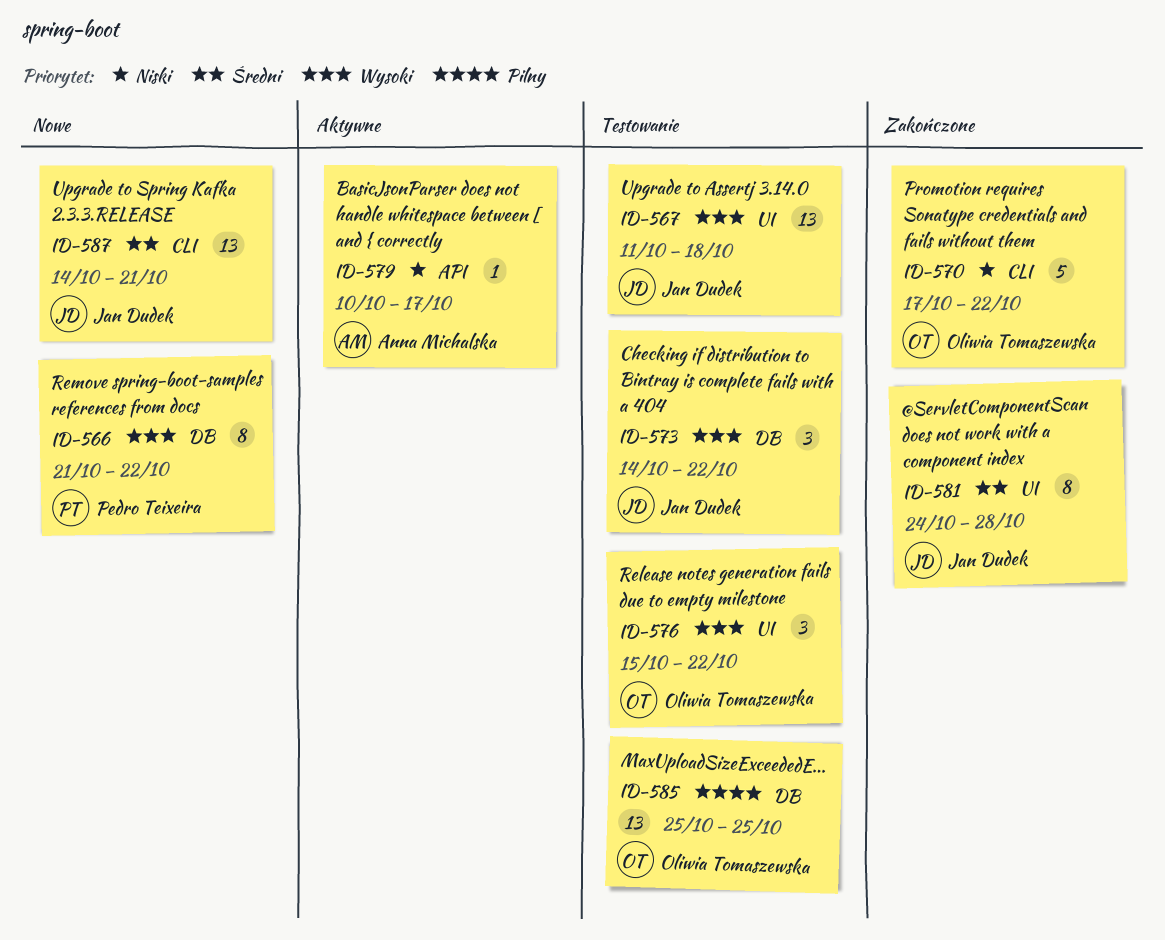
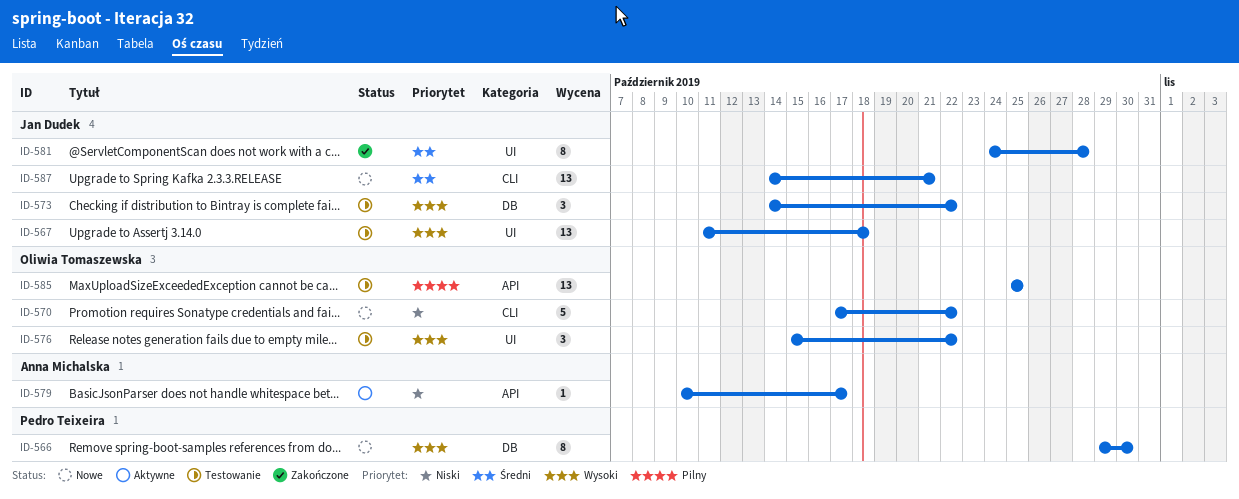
ID-566, start: Oct 21 -> Oct 29
ID-566, due: Oct 22 -> Oct 30
ID-570, status: Zakończone -> Nowe
ID-585, label: DB -> API

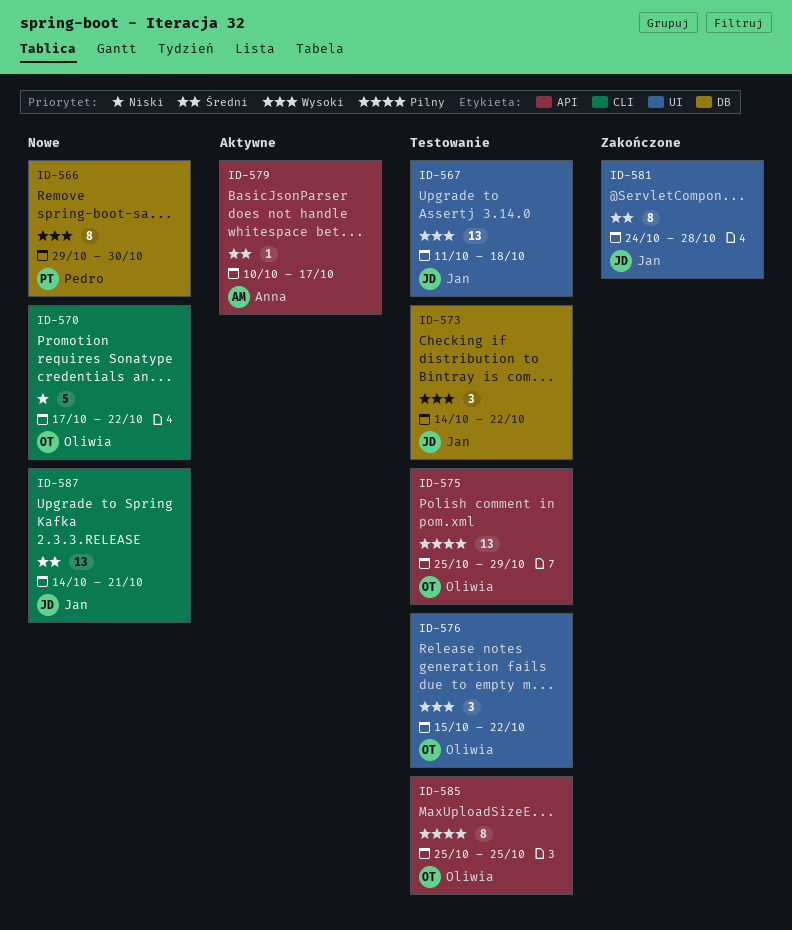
ID-575: none -> present
ID-579, priority: Niski -> Średni
ID-585, estimate: 13 -> 8

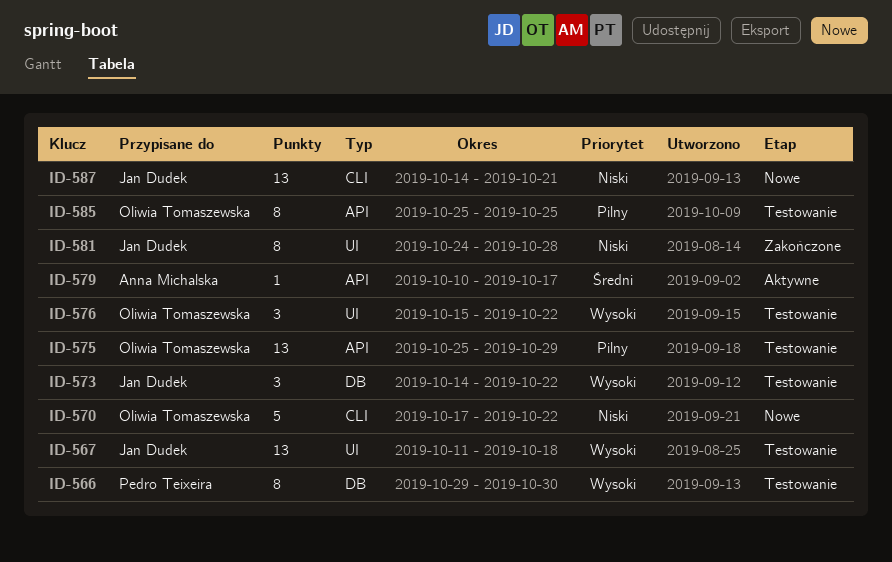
ID-566, status: Nowe -> Testowanie
ID-581, priority: Średni -> Niski
ID-587, priority: Średni -> Niski

